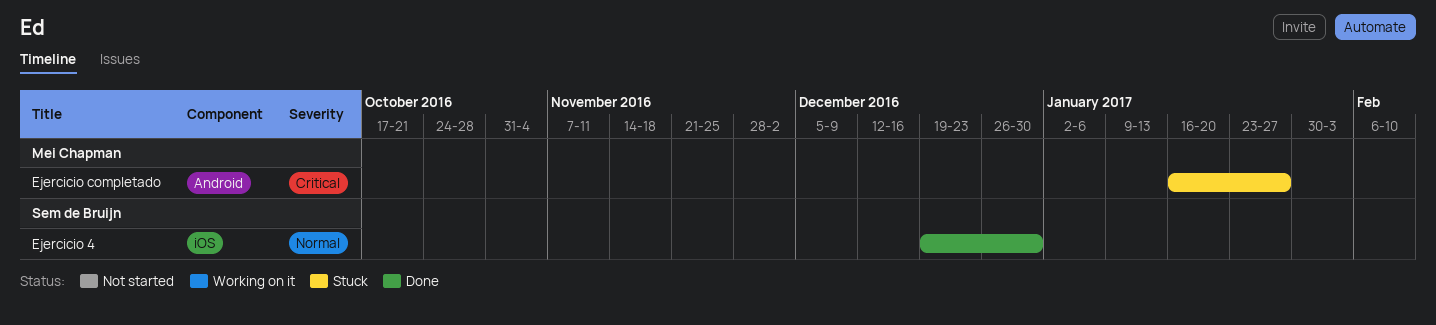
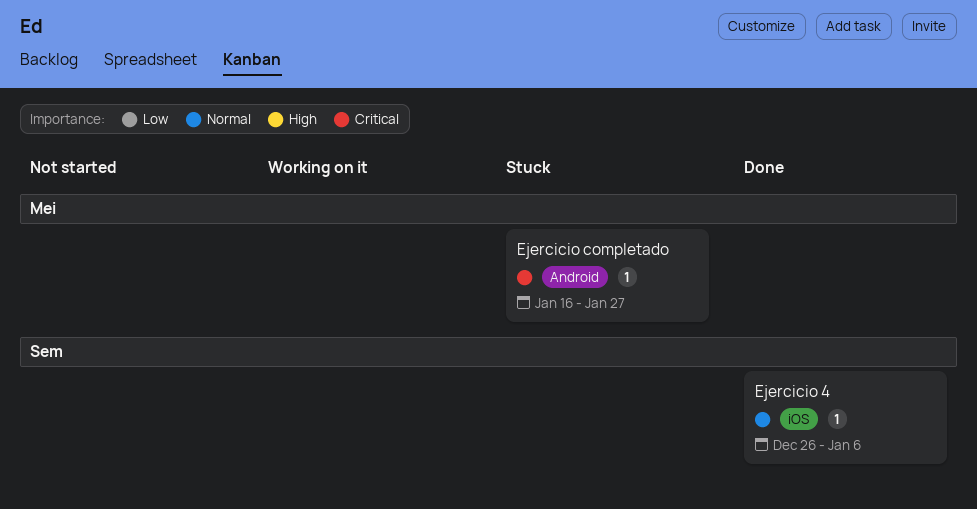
Ejercicio 4, start: Dec 19 -> Dec 26
Ejercicio 4, due: Dec 30 -> Jan 6

